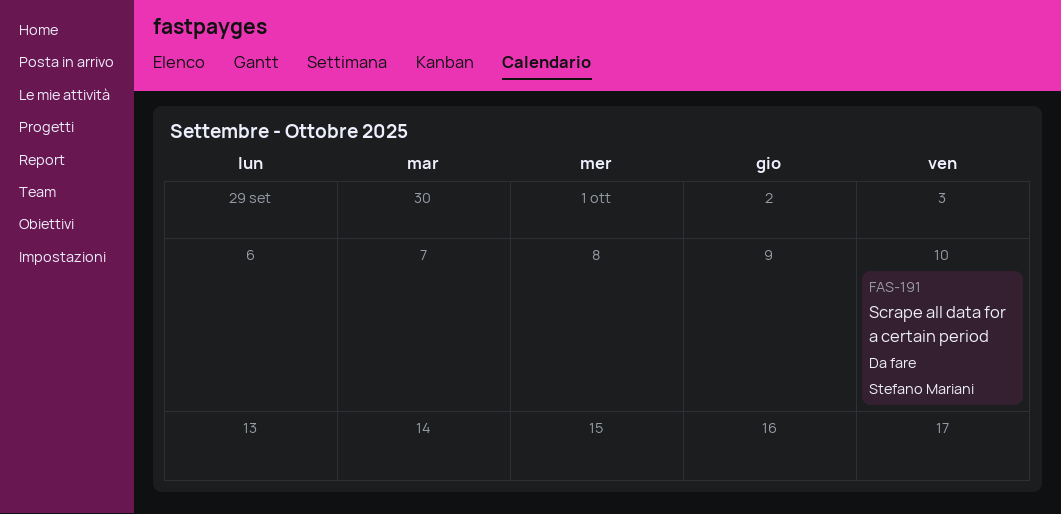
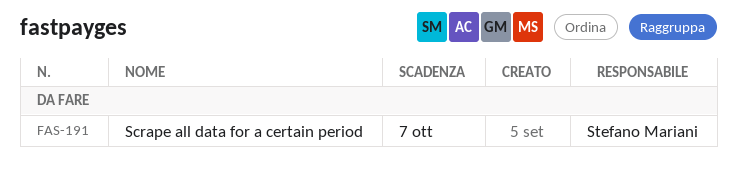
FAS-191, due: Oct 10 -> Oct 7

